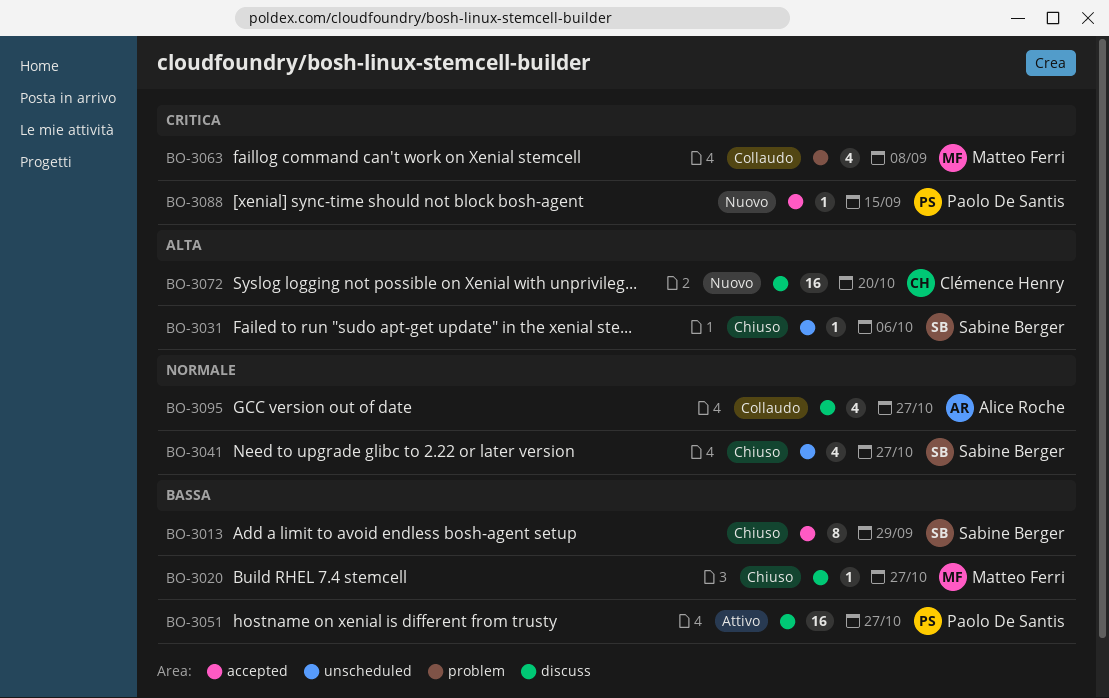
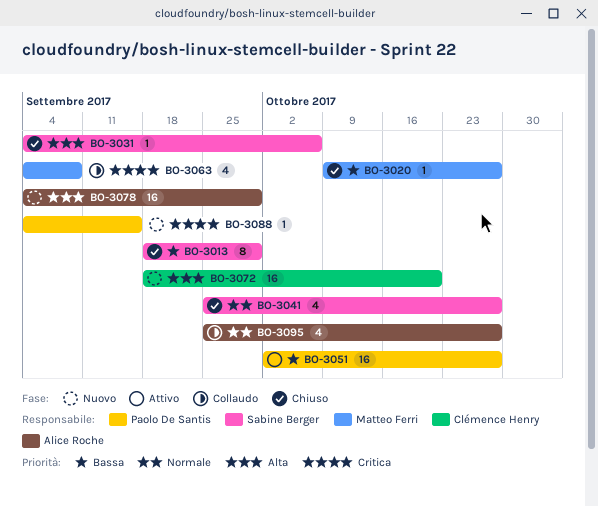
BO-3078: none -> present

